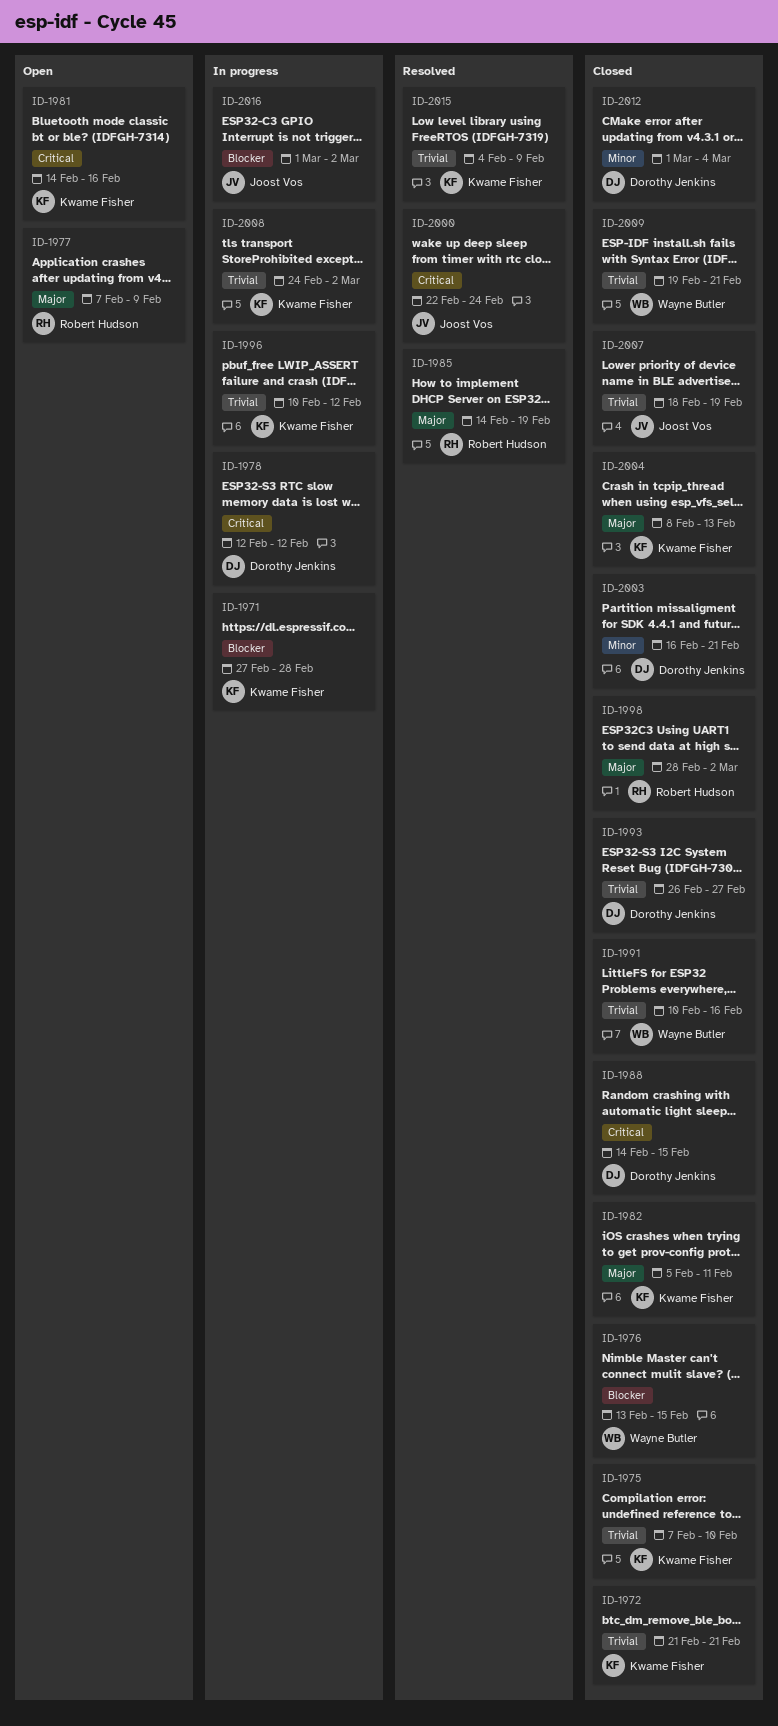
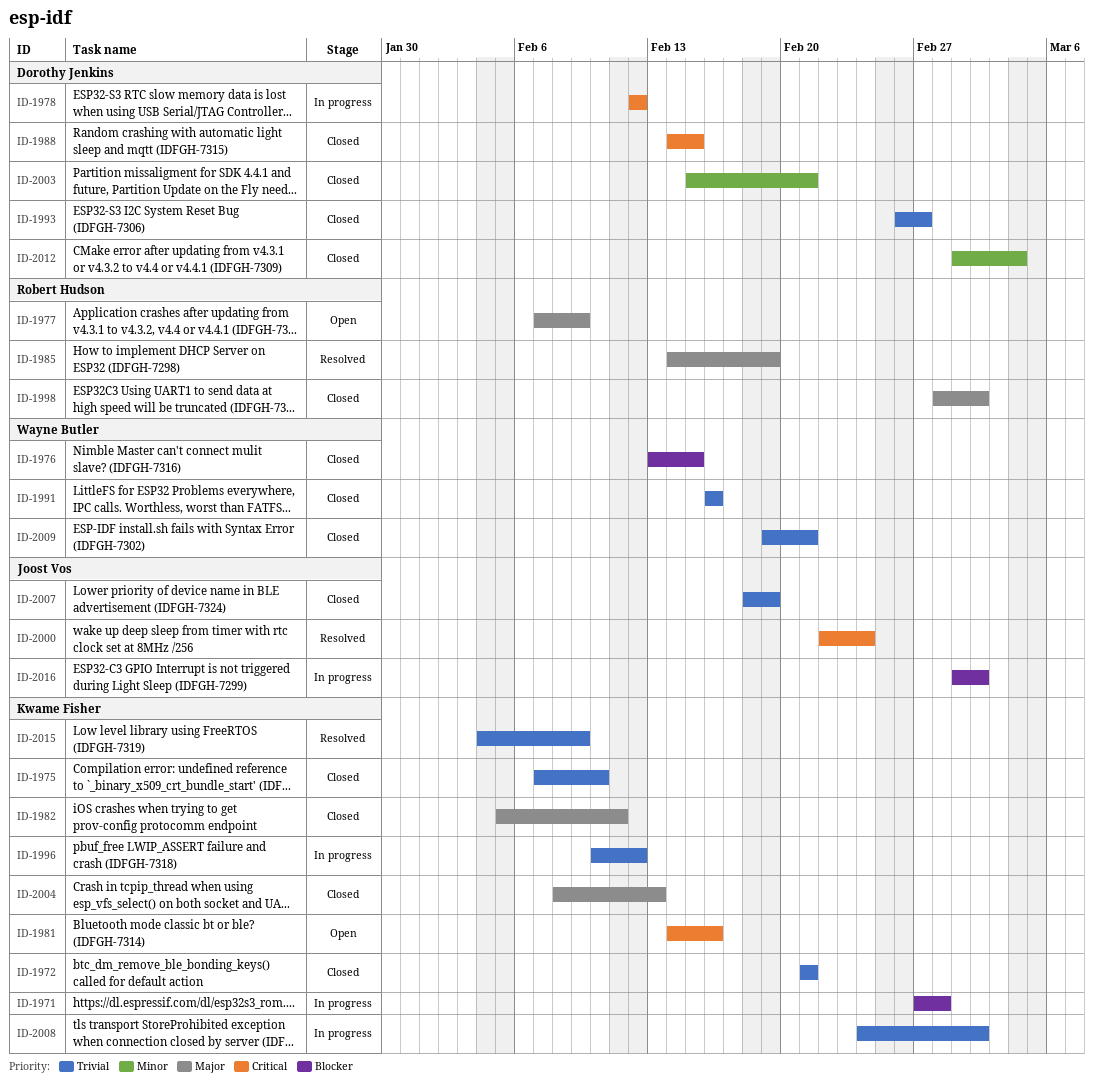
ID-1991, start: Feb 10 -> Feb 16
ID-2003, start: Feb 16 -> Feb 15

